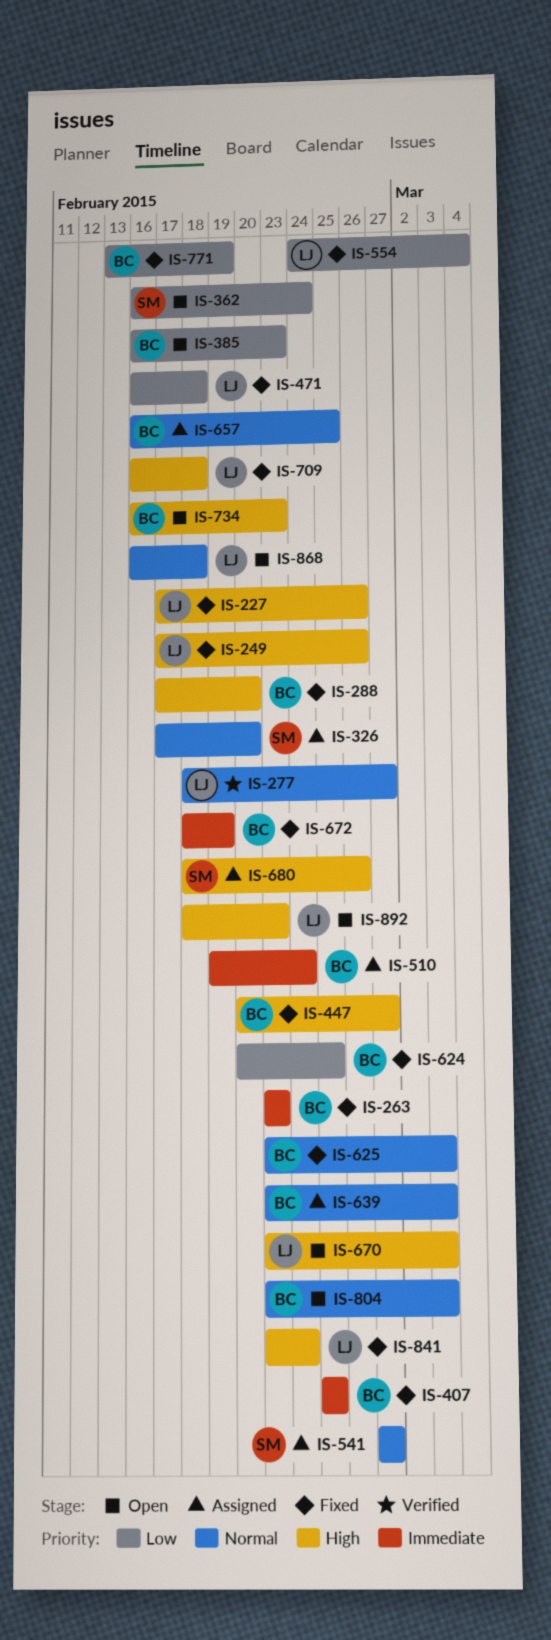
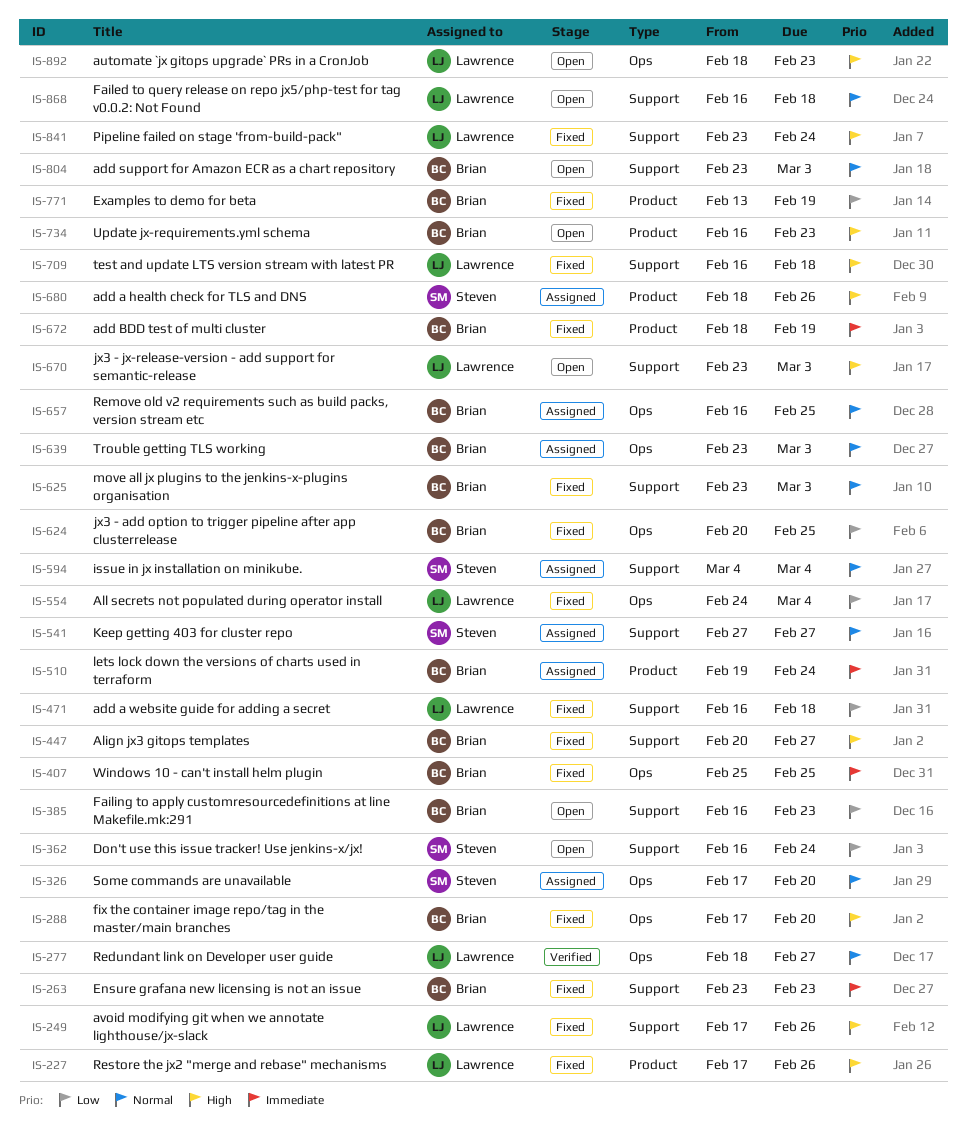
IS-594: none -> present

